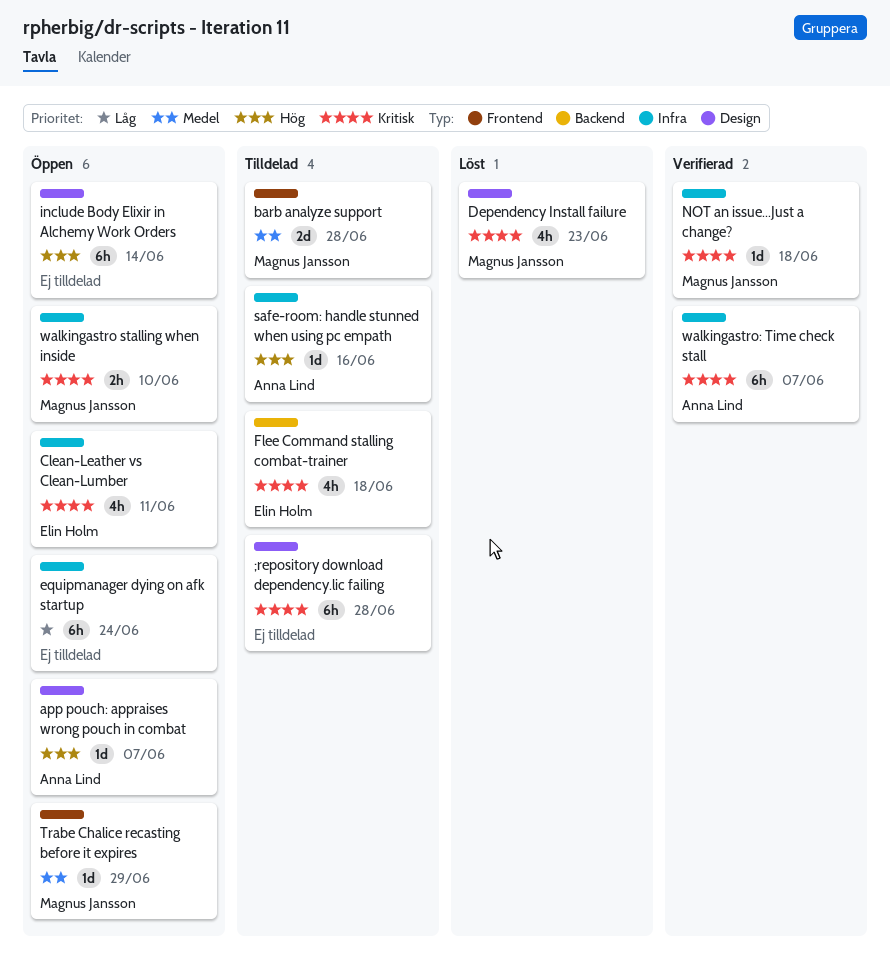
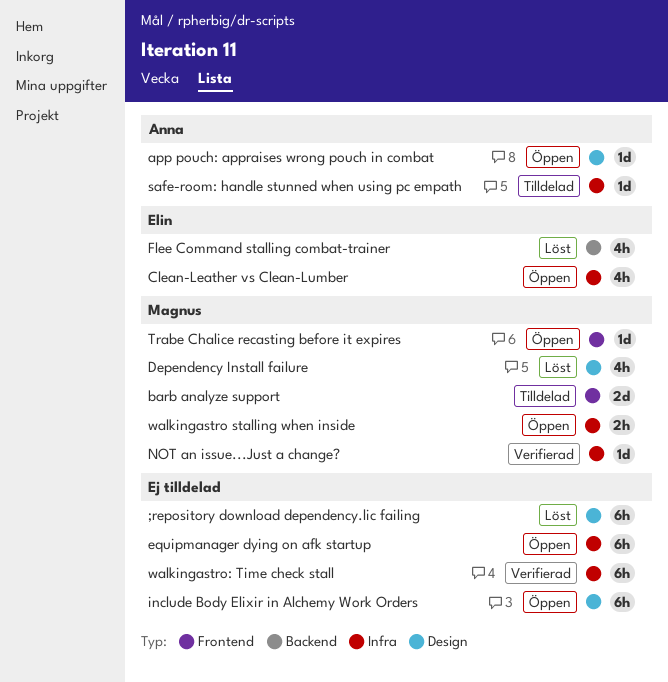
;repository download dependency.lic failing, status: Tilldelad -> Löst
Flee Command stalling combat-trainer, status: Tilldelad -> Löst
walkingastro: Time check stall, owner: Anna Lind -> none

